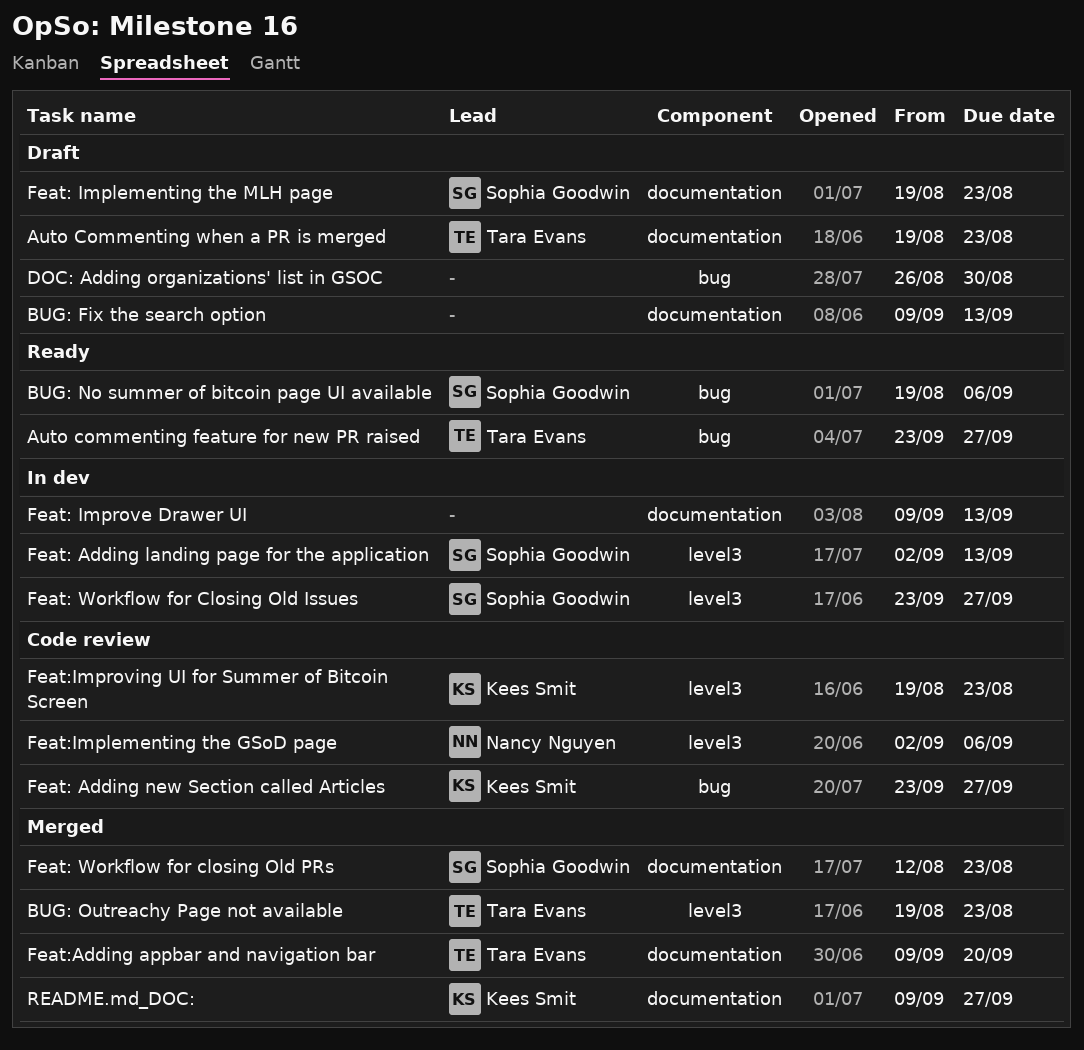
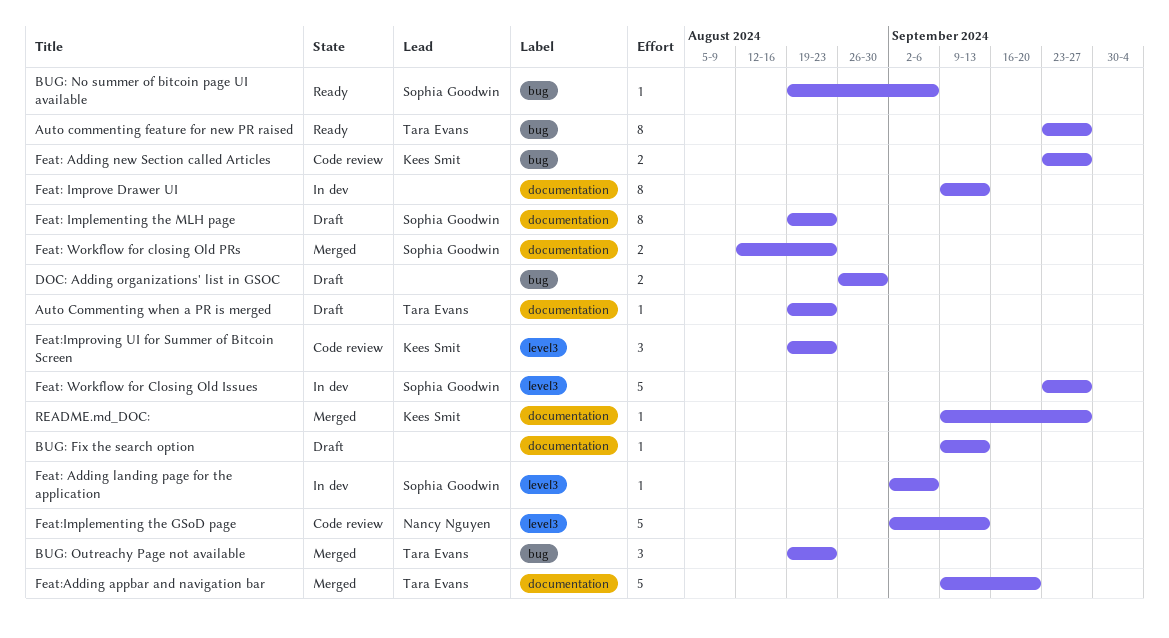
BUG: Outreachy Page not available, label: level3 -> bug
Feat: Adding landing page for the application, due: Sep 13 -> Sep 6
Feat:Implementing the GSoD page, due: Sep 6 -> Sep 13

